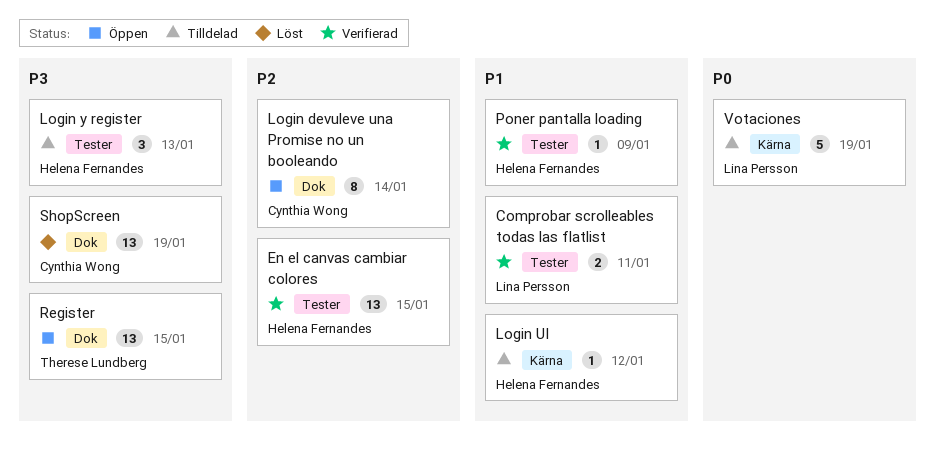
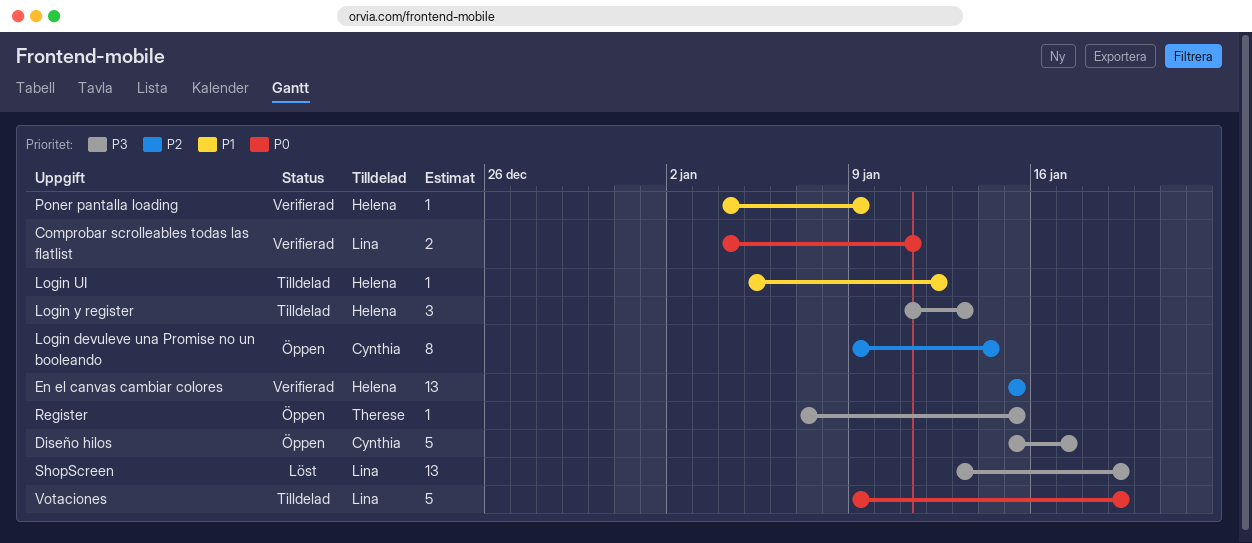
Comprobar scrolleables todas las flatlist, priority: P1 -> P0
Diseño hilos: none -> present
Register, estimate: 13 -> 1
ShopScreen, owner: Cynthia Wong -> Lina Persson

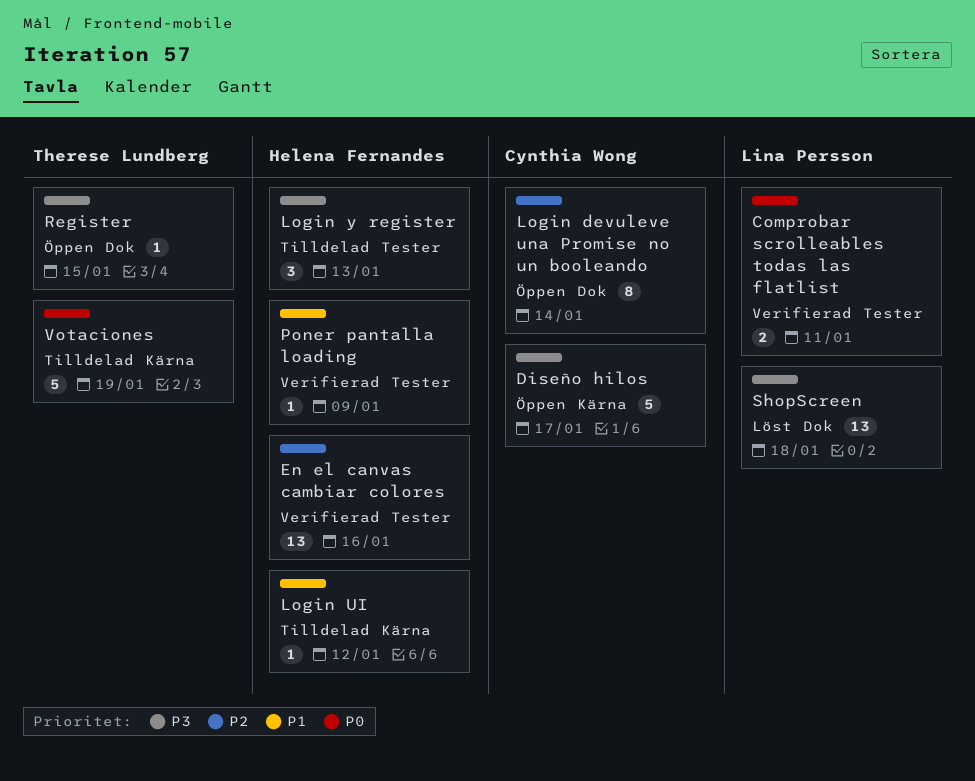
En el canvas cambiar colores, due: Jan 15 -> Jan 16
ShopScreen, due: Jan 19 -> Jan 18
Votaciones, owner: Lina Persson -> Therese Lundberg

